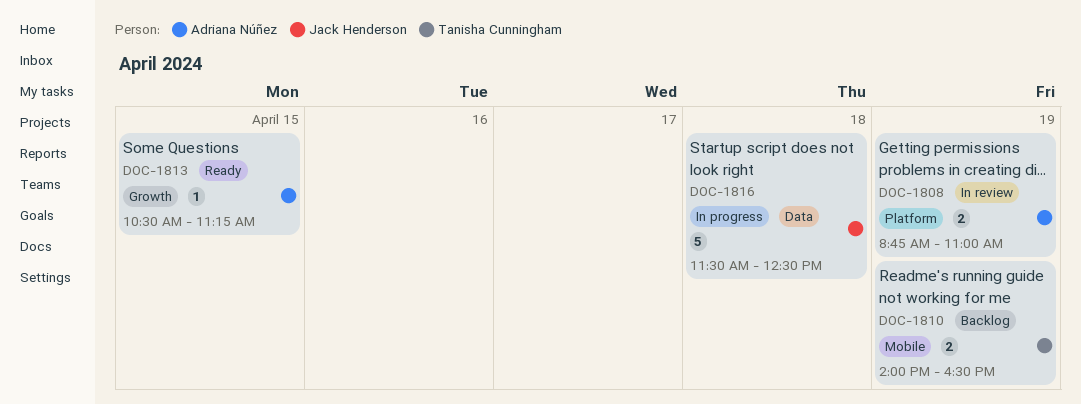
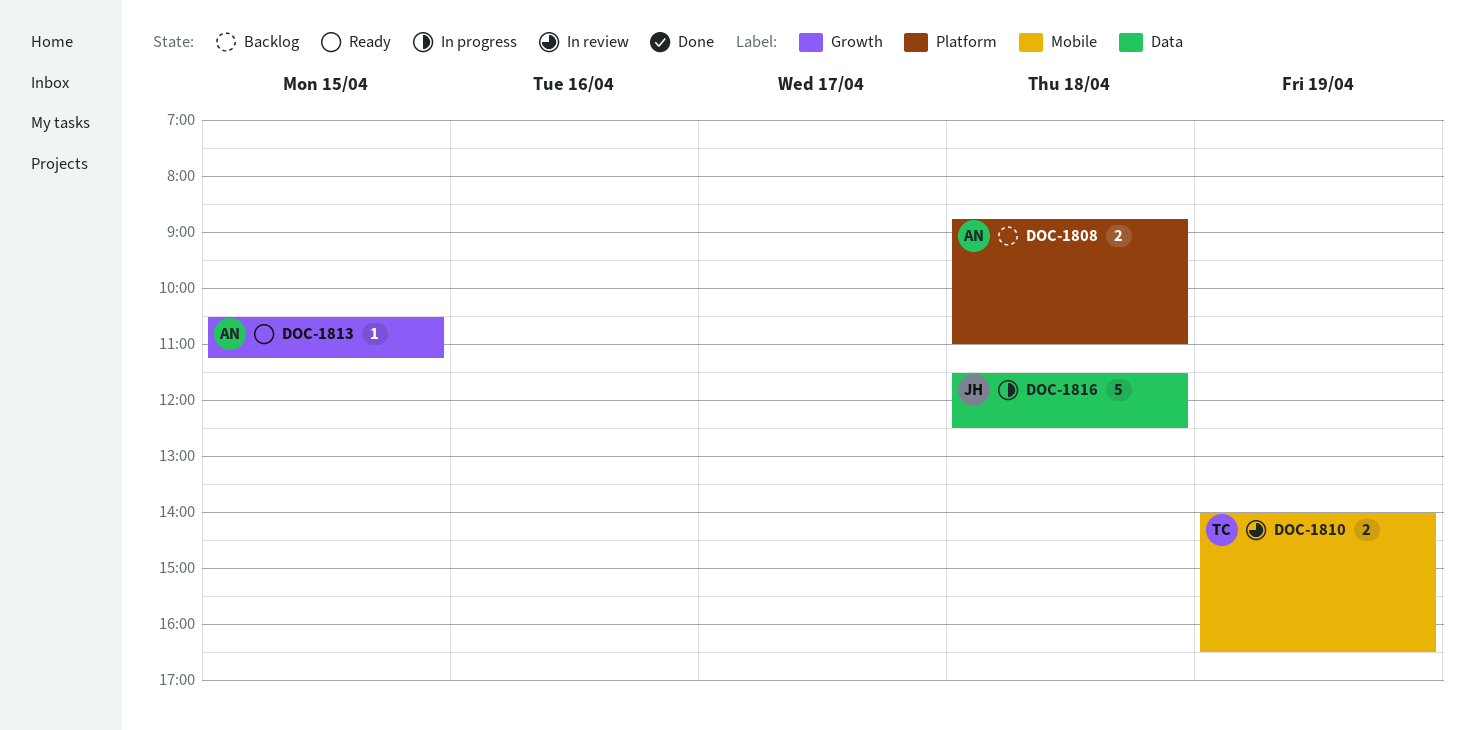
DOC-1808, status: In review -> Backlog
DOC-1808, day: Apr 19 -> Apr 18
DOC-1810, status: Backlog -> In review

